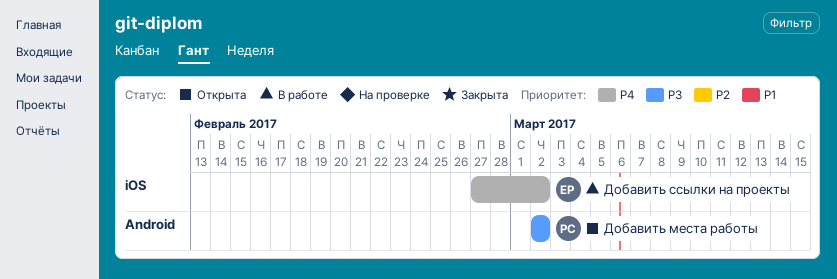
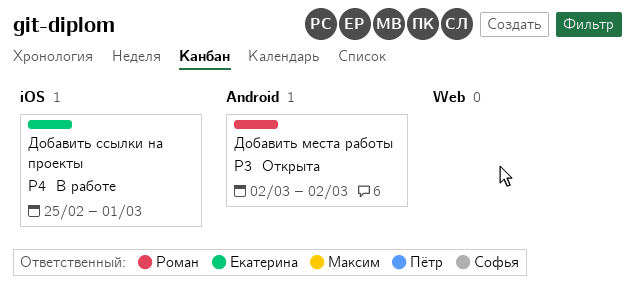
Добавить ссылки на проекты, start: Feb 27 -> Feb 25
Добавить ссылки на проекты, due: Mar 2 -> Mar 1

